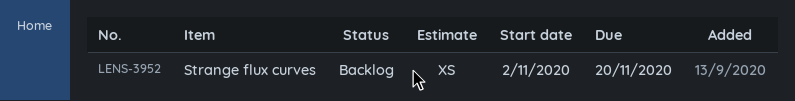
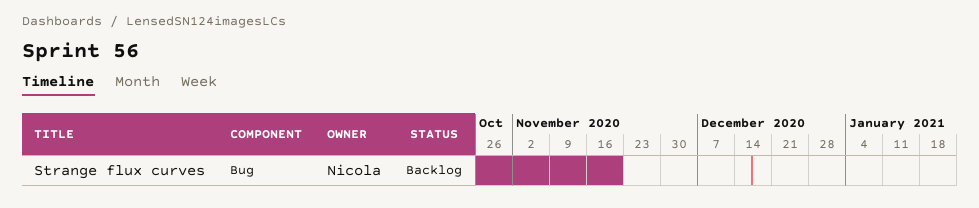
Strange flux curves, start: Nov 2 -> Oct 26

